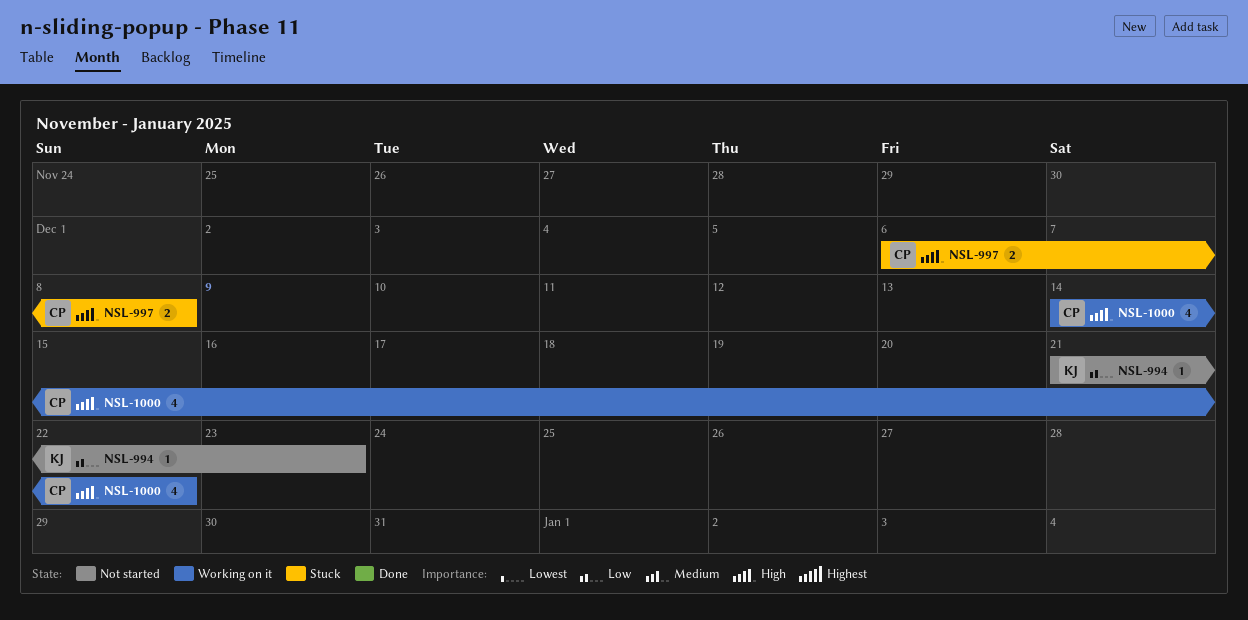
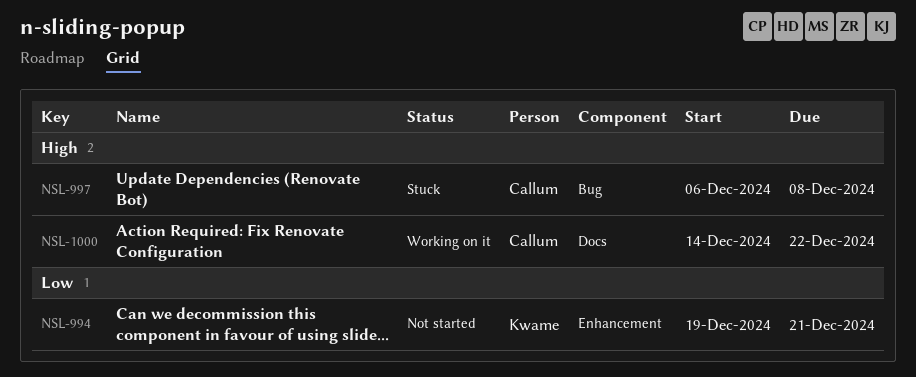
NSL-994, start: Dec 21 -> Dec 19
NSL-994, due: Dec 23 -> Dec 21

